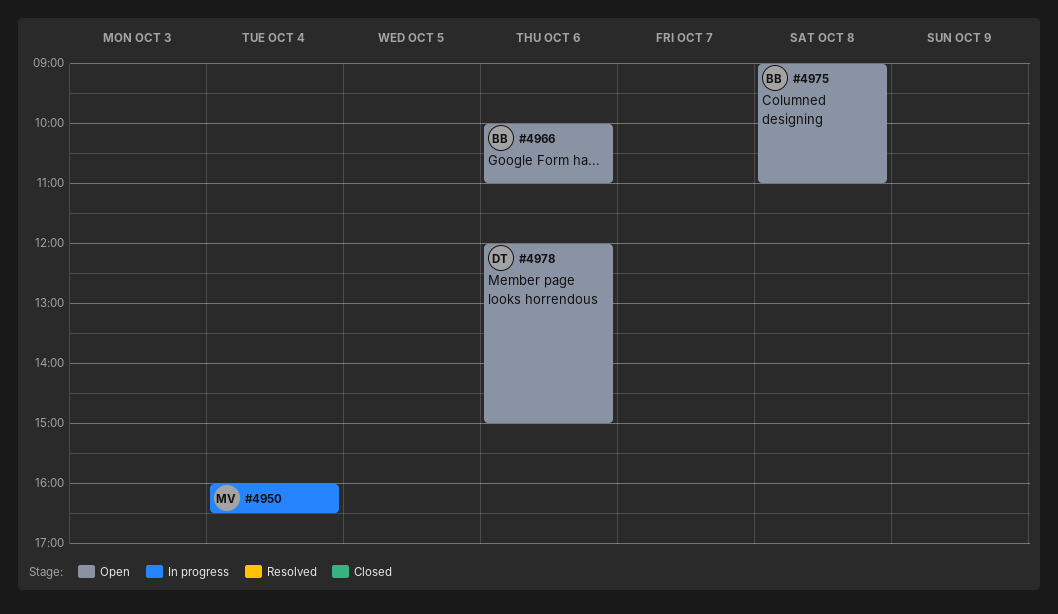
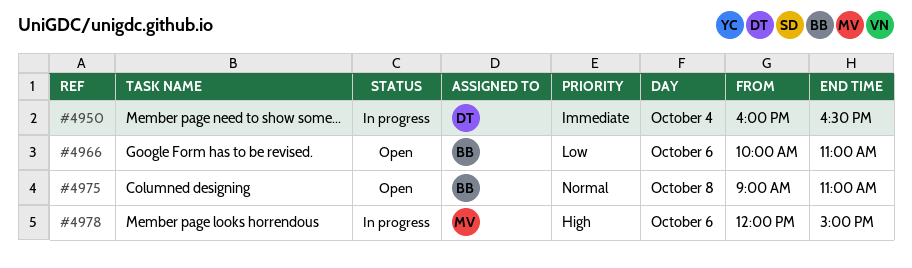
#4950, owner: MV -> DT
#4978, status: Open -> In progress
#4978, owner: DT -> MV

